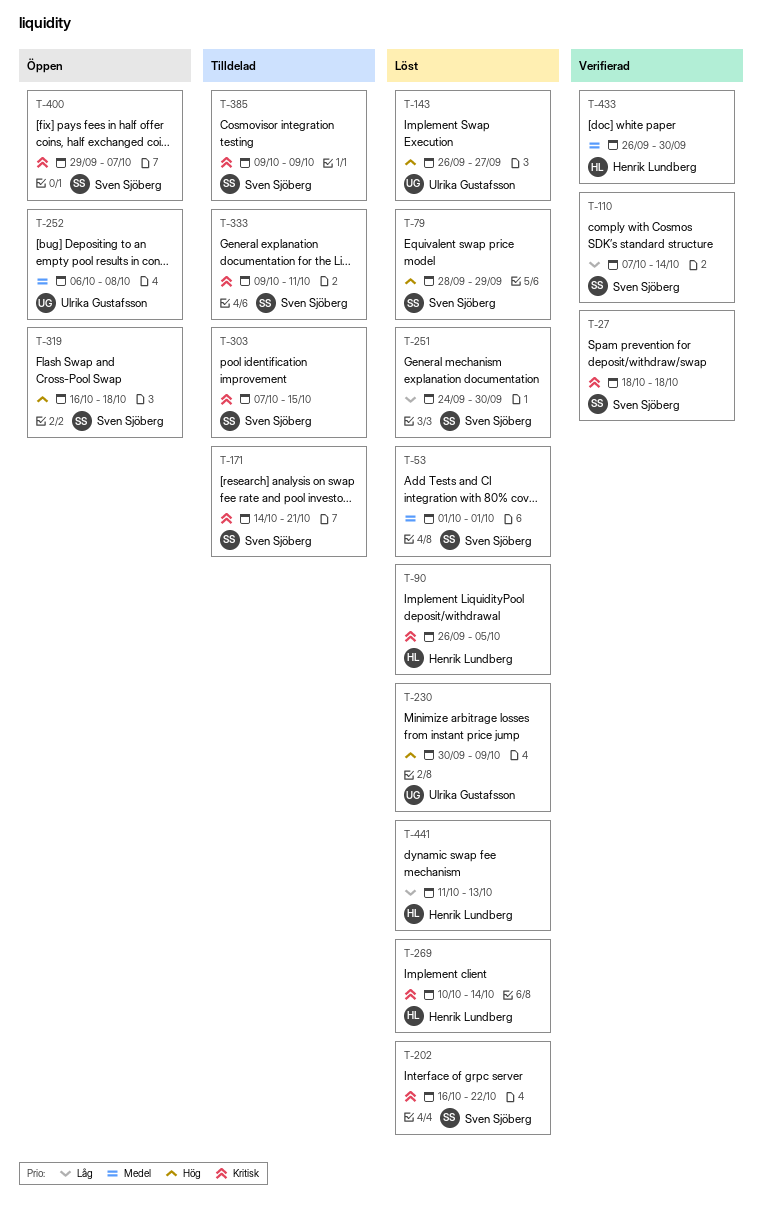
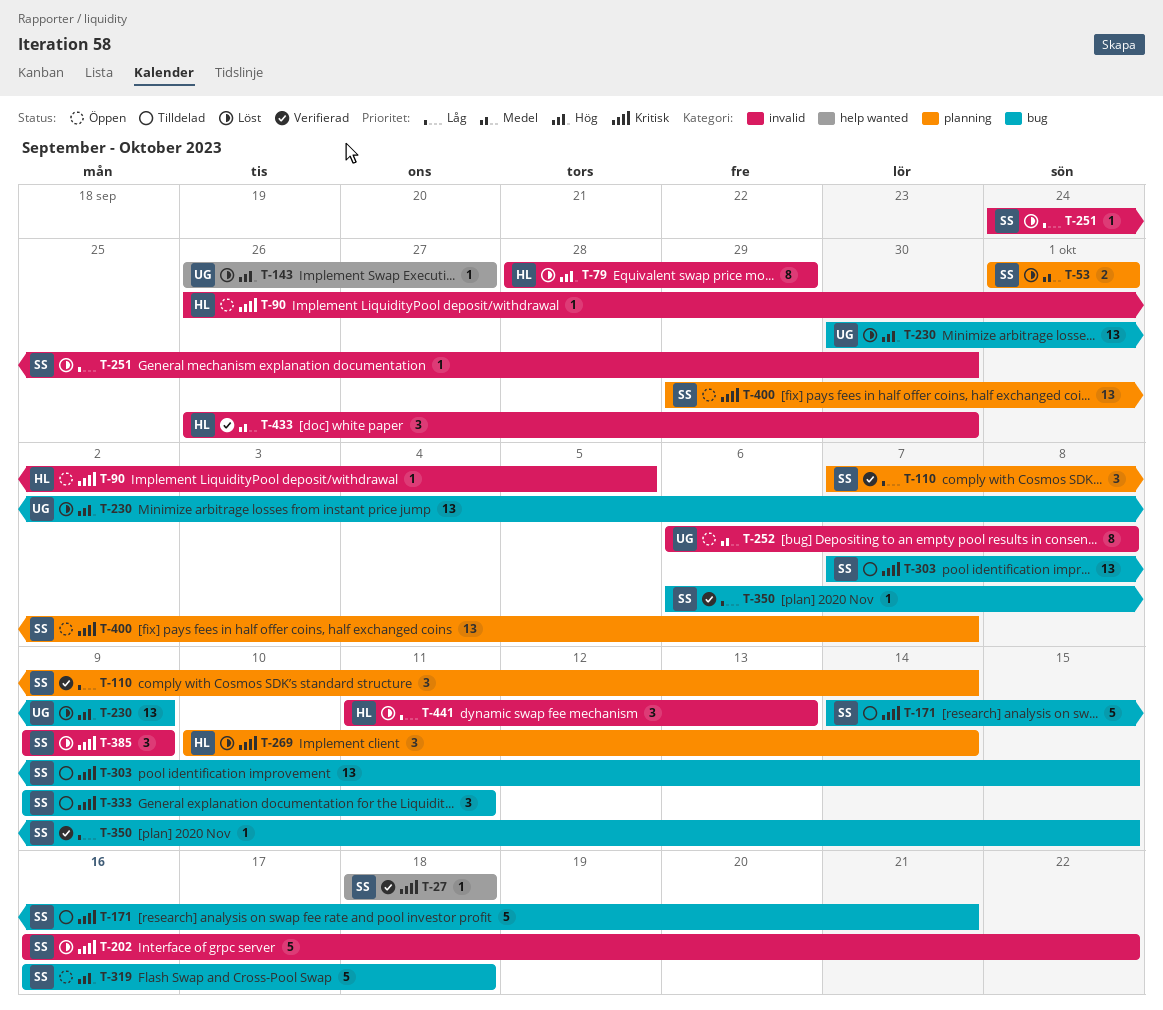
T-79, owner: Sven Sjöberg -> Henrik Lundberg
T-90, status: Löst -> Öppen
T-350: none -> present
T-385, status: Tilldelad -> Löst

